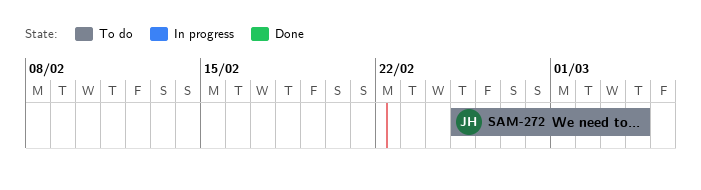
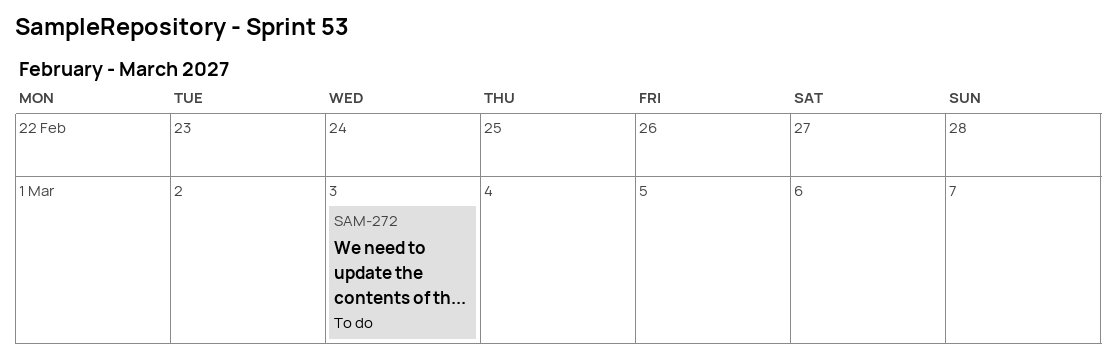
SAM-272, due: Mar 4 -> Mar 3

